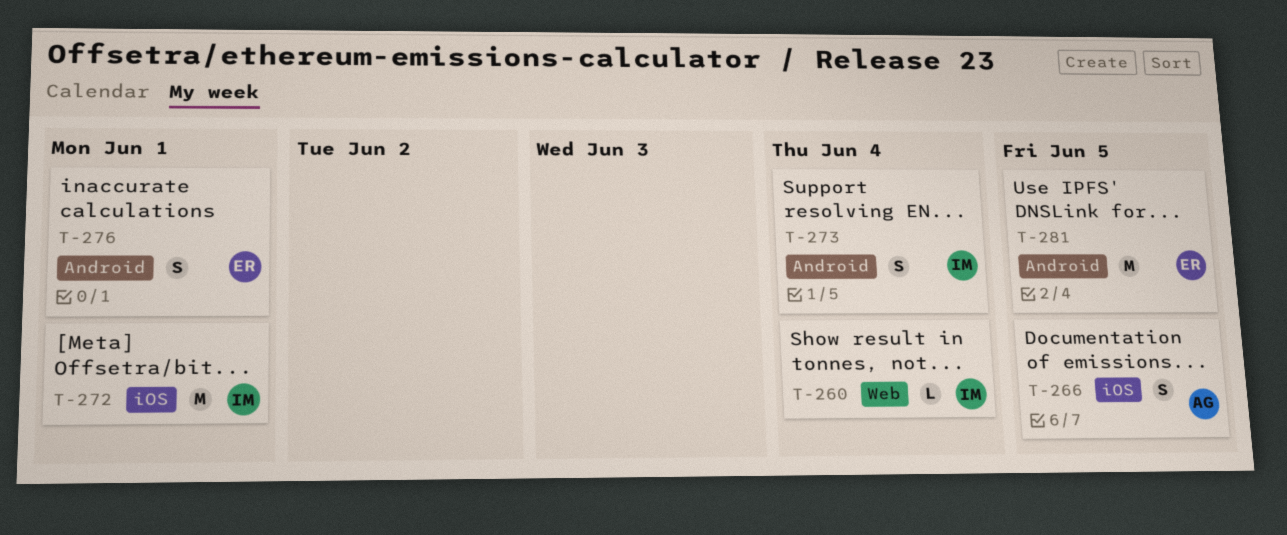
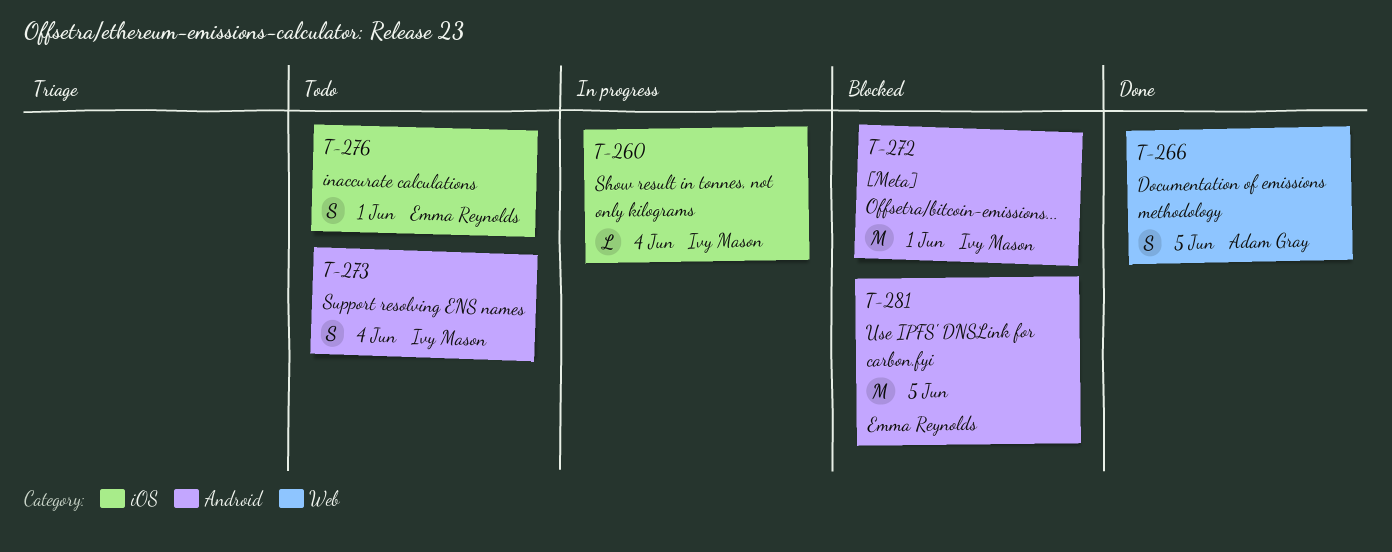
T-260, label: Web -> iOS
T-266, label: iOS -> Web
T-272, label: iOS -> Android
T-276, label: Android -> iOS

